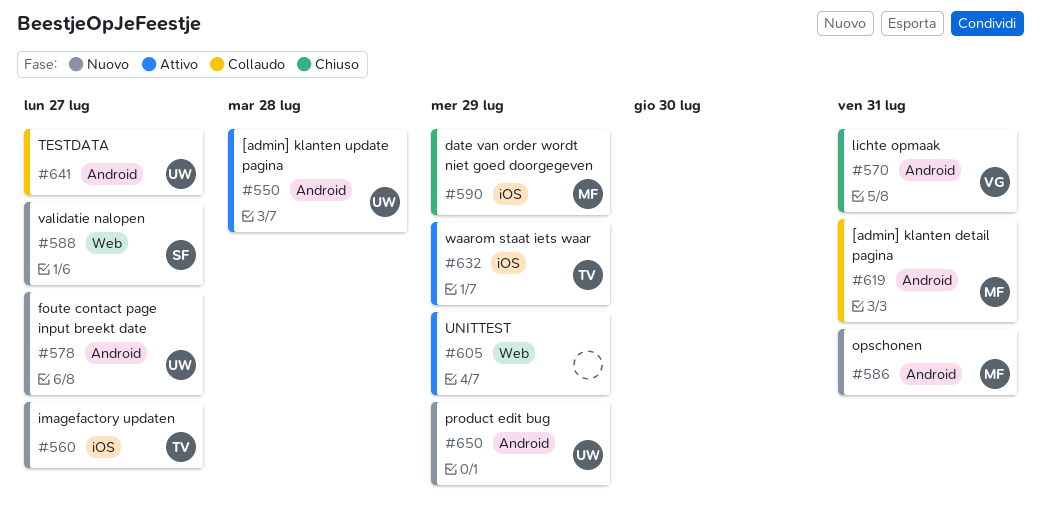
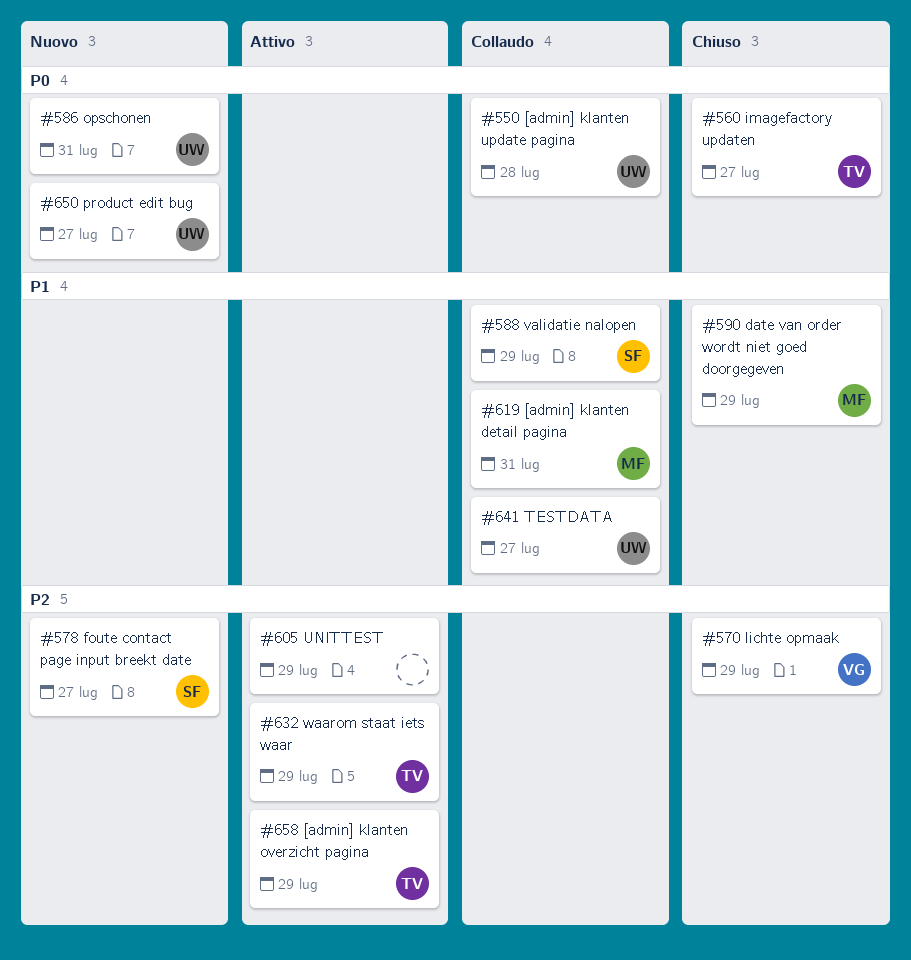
#550, status: Attivo -> Collaudo
#560, status: Nuovo -> Chiuso
#570, due: Jul 31 -> Jul 29
#578, owner: UW -> SF
#586, owner: MF -> UW
#588, status: Nuovo -> Collaudo
#588, due: Jul 27 -> Jul 29
#650, due: Jul 29 -> Jul 27
#658: none -> present

